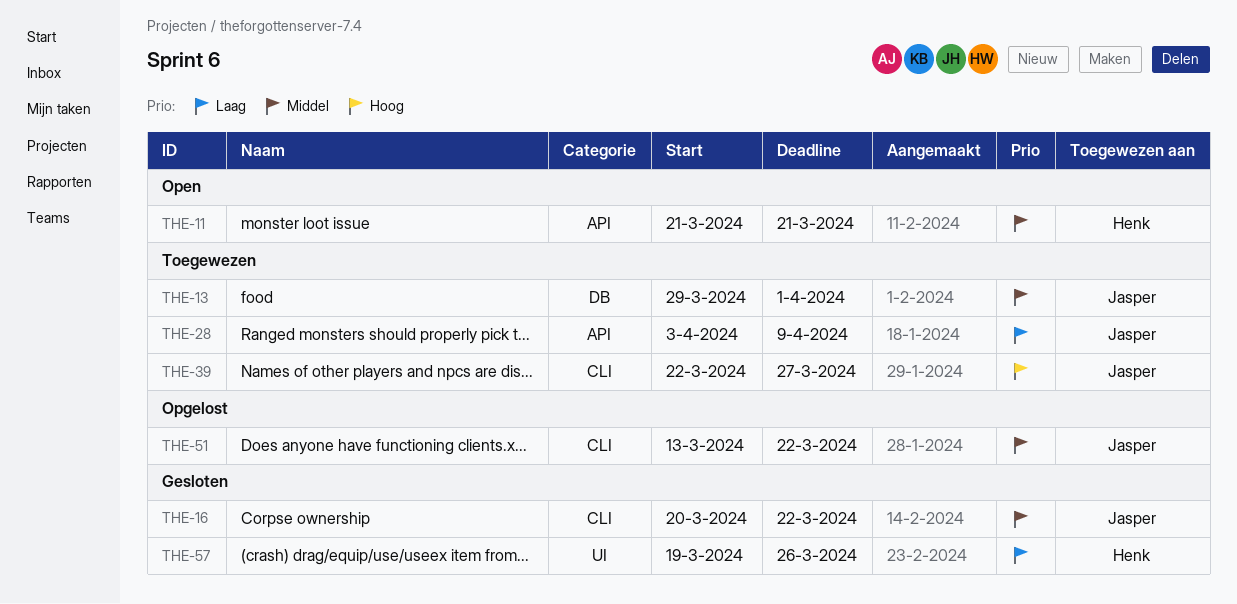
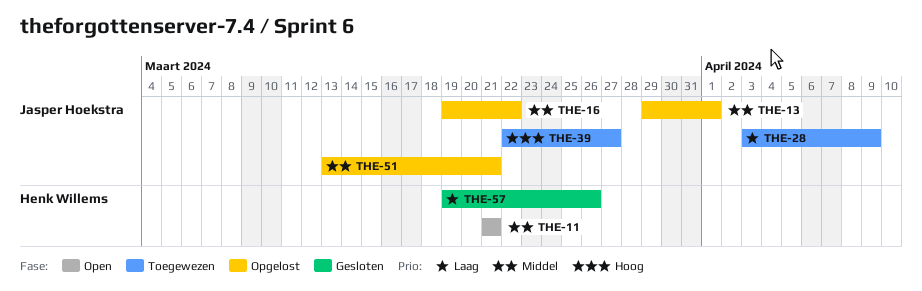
THE-13, status: Toegewezen -> Opgelost
THE-16, status: Gesloten -> Opgelost
THE-16, start: Mar 20 -> Mar 19
THE-51, due: Mar 22 -> Mar 21

